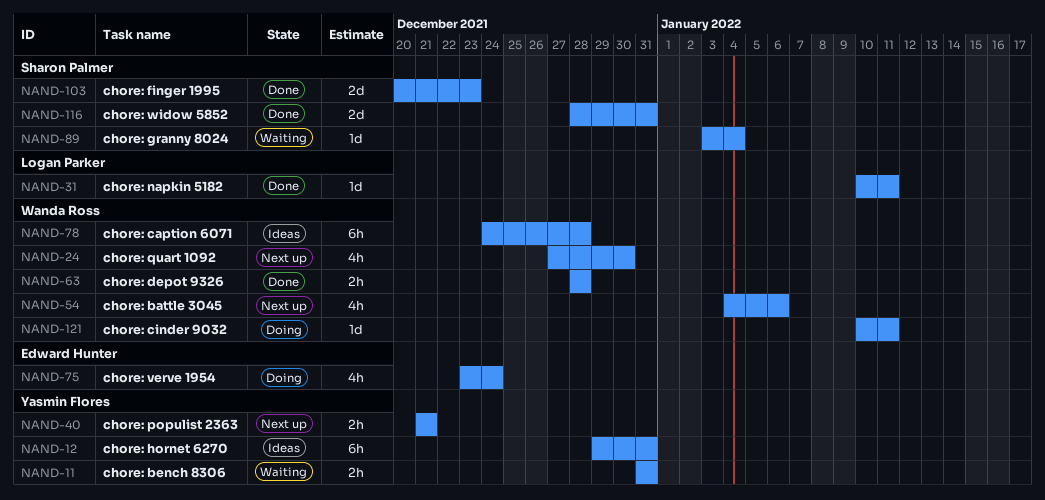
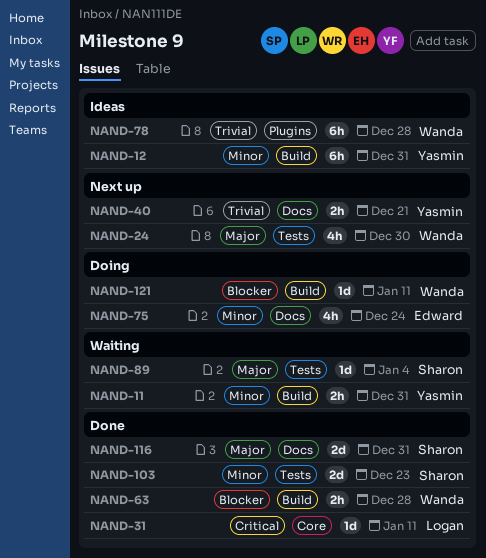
NAND-54: present -> none

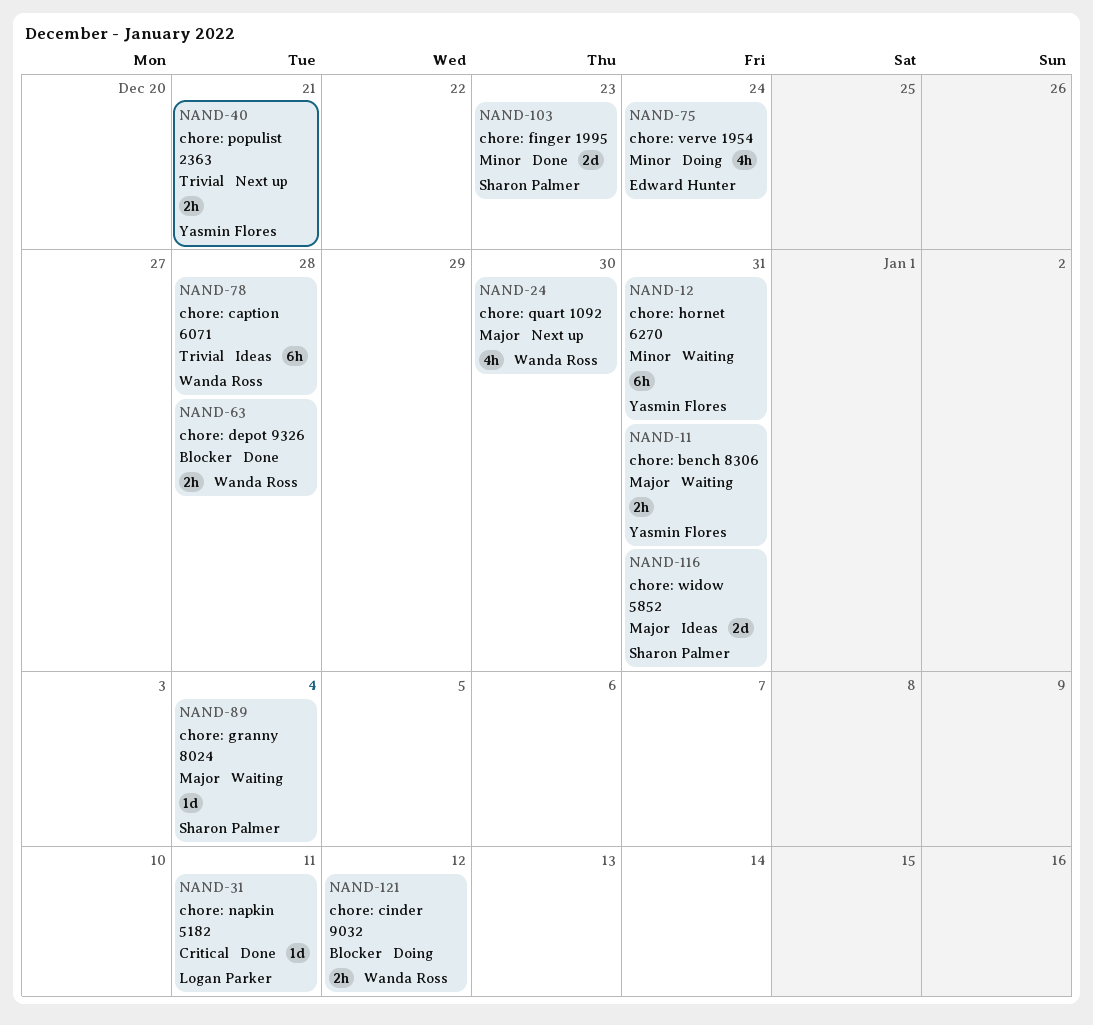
NAND-11, priority: Minor -> Major
NAND-12, status: Ideas -> Waiting
NAND-116, status: Done -> Ideas
NAND-121, estimate: 1d -> 2h
NAND-121, due: Jan 11 -> Jan 12

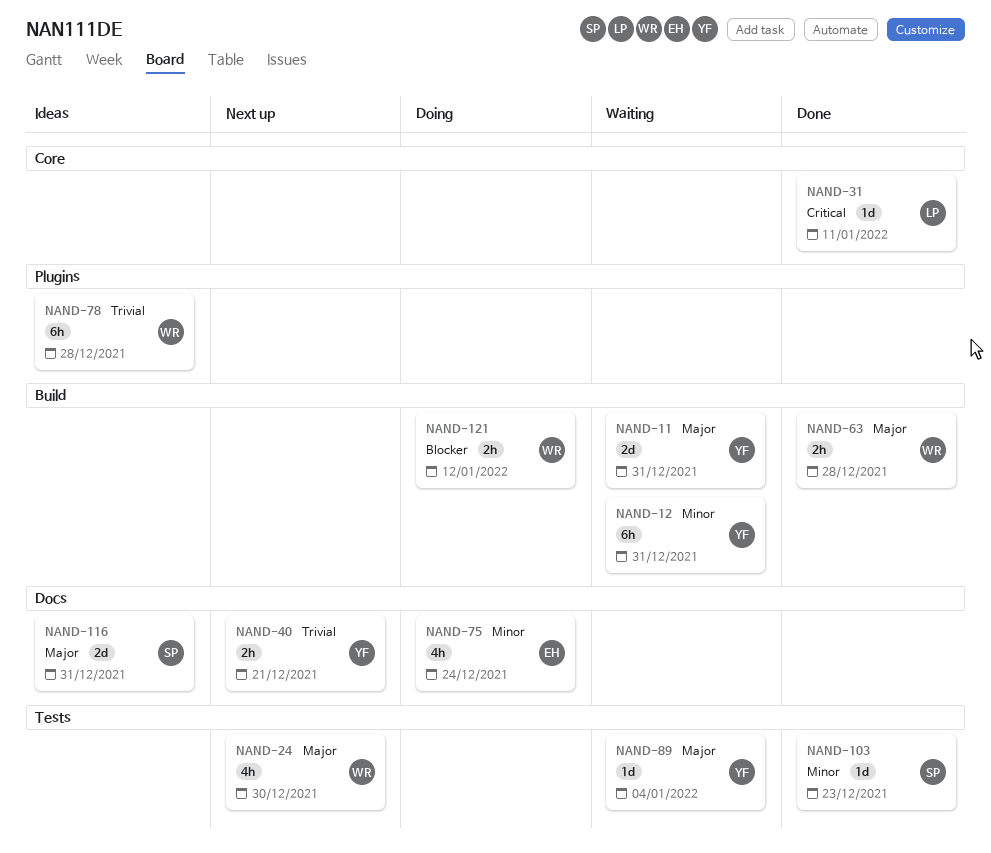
NAND-11, estimate: 2h -> 2d
NAND-63, priority: Blocker -> Major
NAND-89, owner: Sharon Palmer -> Yasmin Flores
NAND-103, estimate: 2d -> 1d

